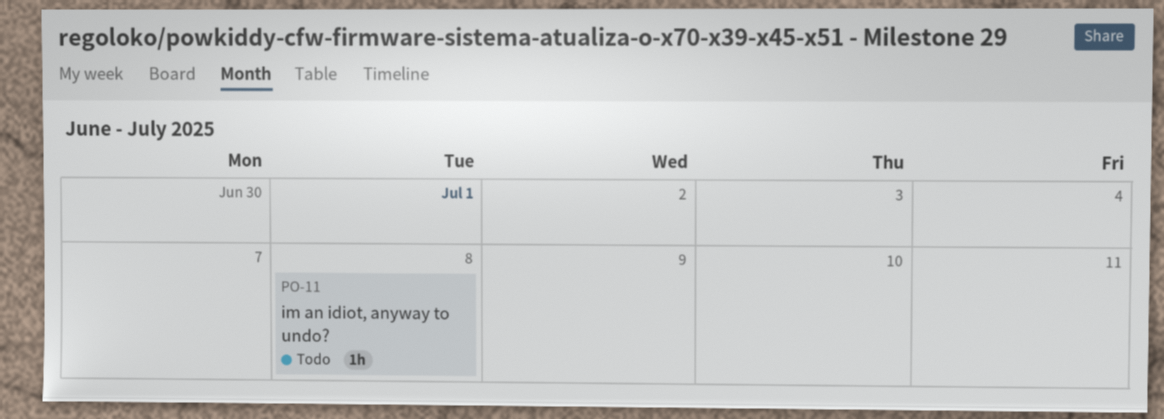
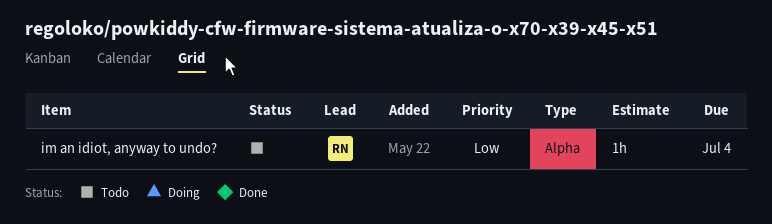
im an idiot, anyway to undo?, due: Jul 8 -> Jul 4

